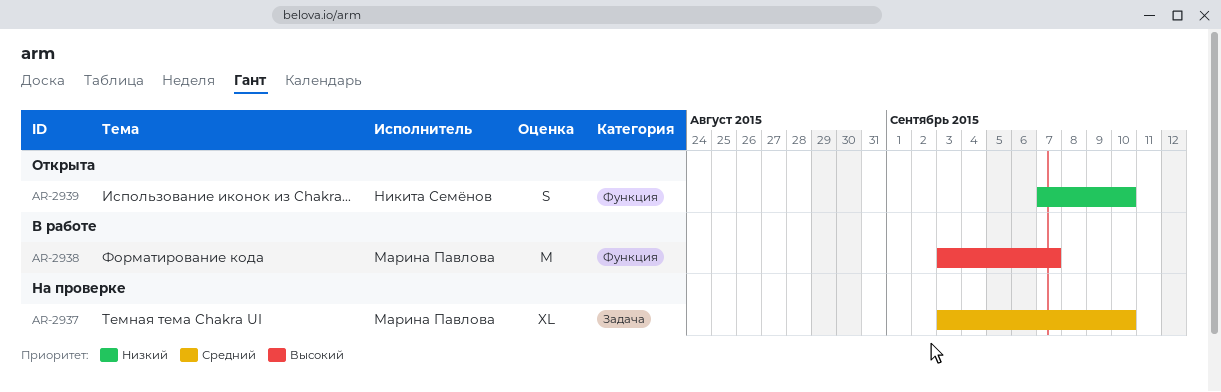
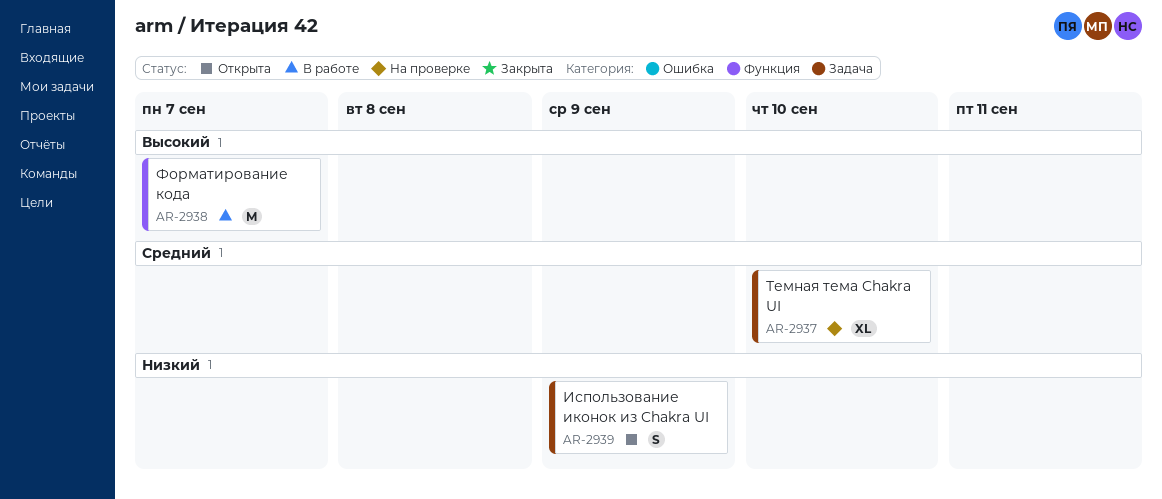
AR-2939, label: Функция -> Задача
AR-2939, due: Sep 10 -> Sep 9

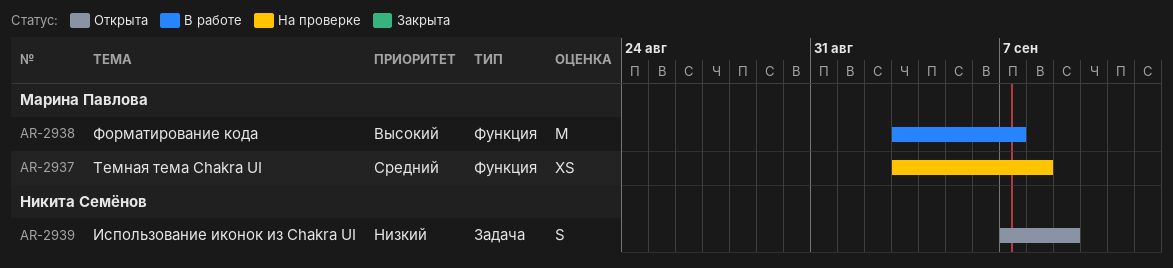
AR-2937, label: Задача -> Функция
AR-2937, estimate: XL -> XS
AR-2937, due: Sep 10 -> Sep 8

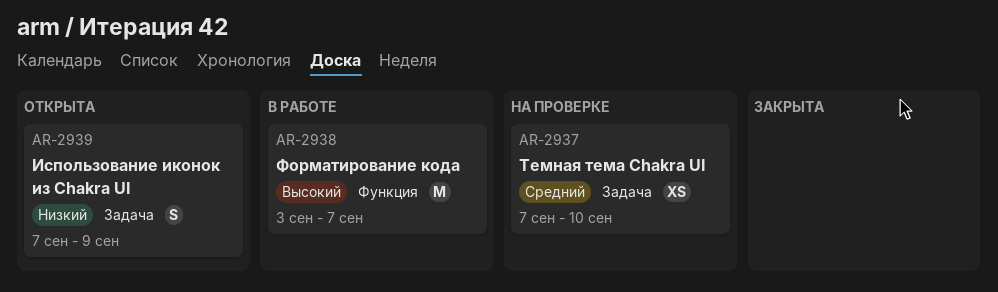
AR-2937, label: Функция -> Задача
AR-2937, start: Sep 3 -> Sep 7
AR-2937, due: Sep 8 -> Sep 10

